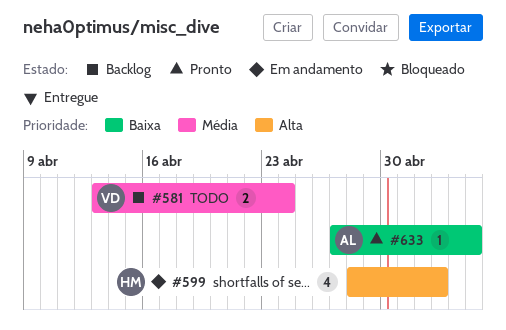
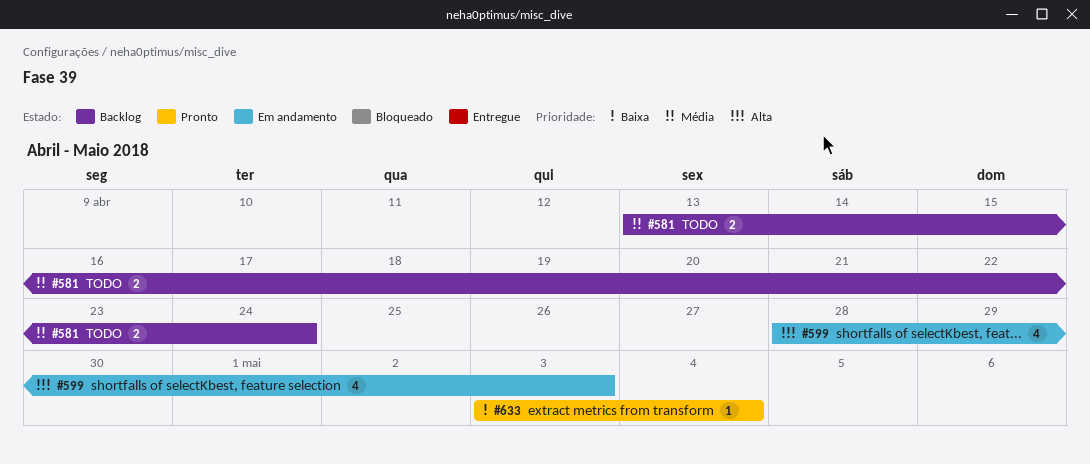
#633, start: Apr 27 -> May 3
#633, due: May 5 -> May 4

